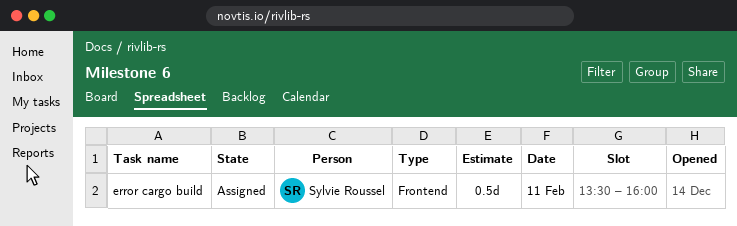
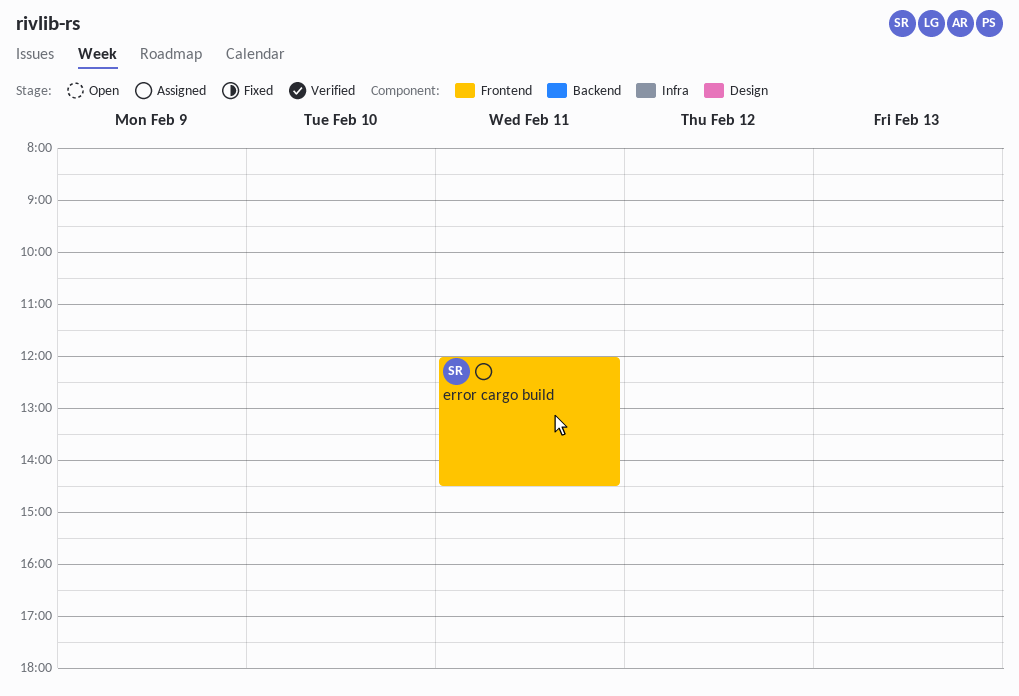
error cargo build, begins: 13:30 -> 12:00
error cargo build, ends: 16:00 -> 14:30

